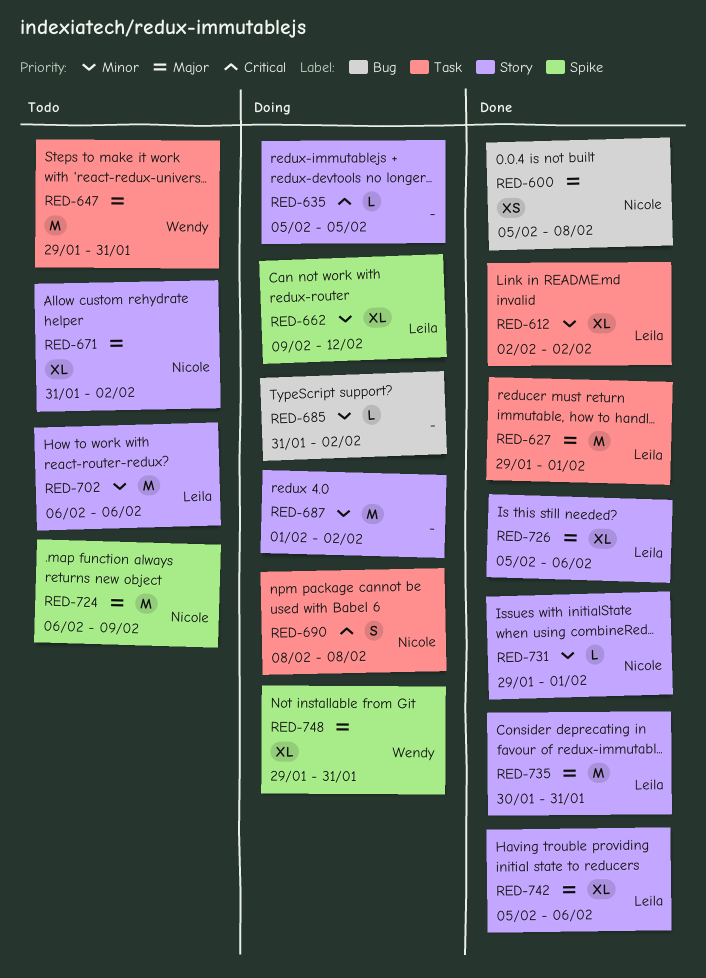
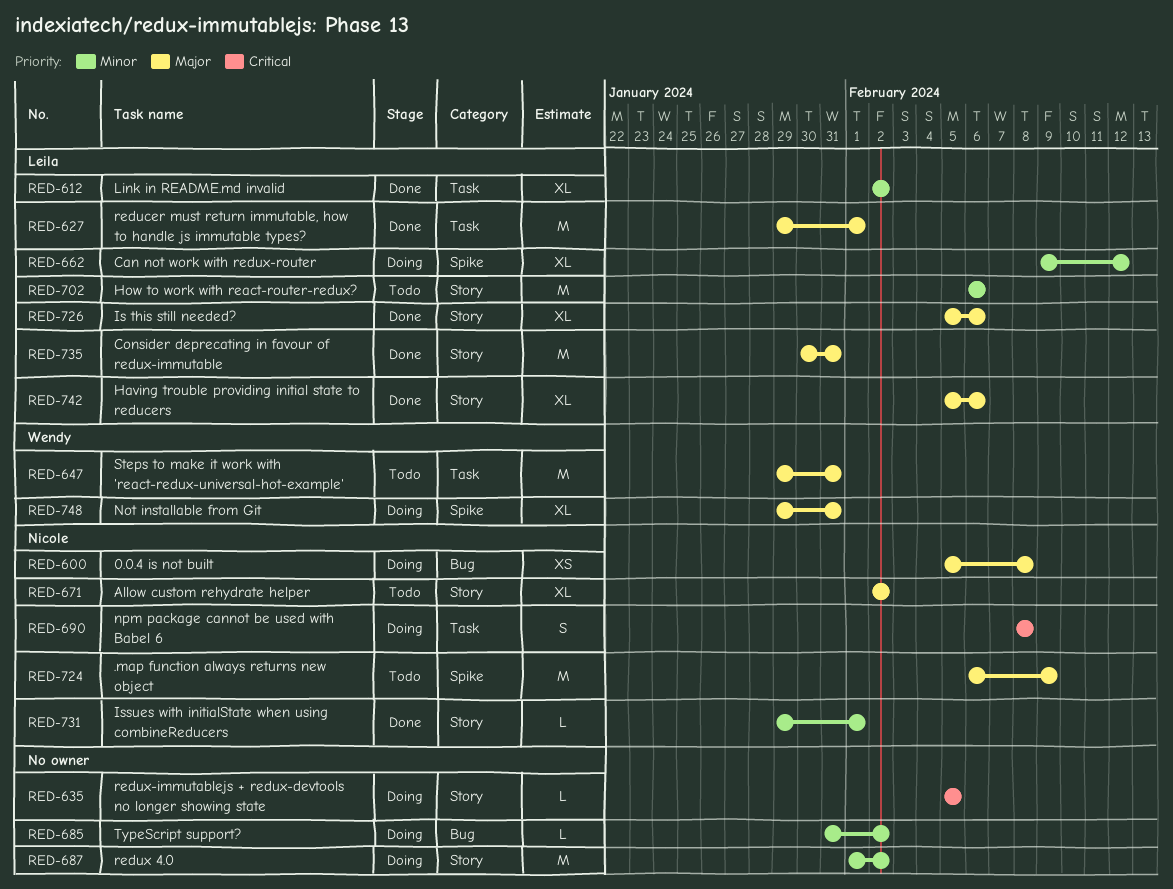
RED-600, status: Done -> Doing
RED-671, start: Jan 31 -> Feb 2

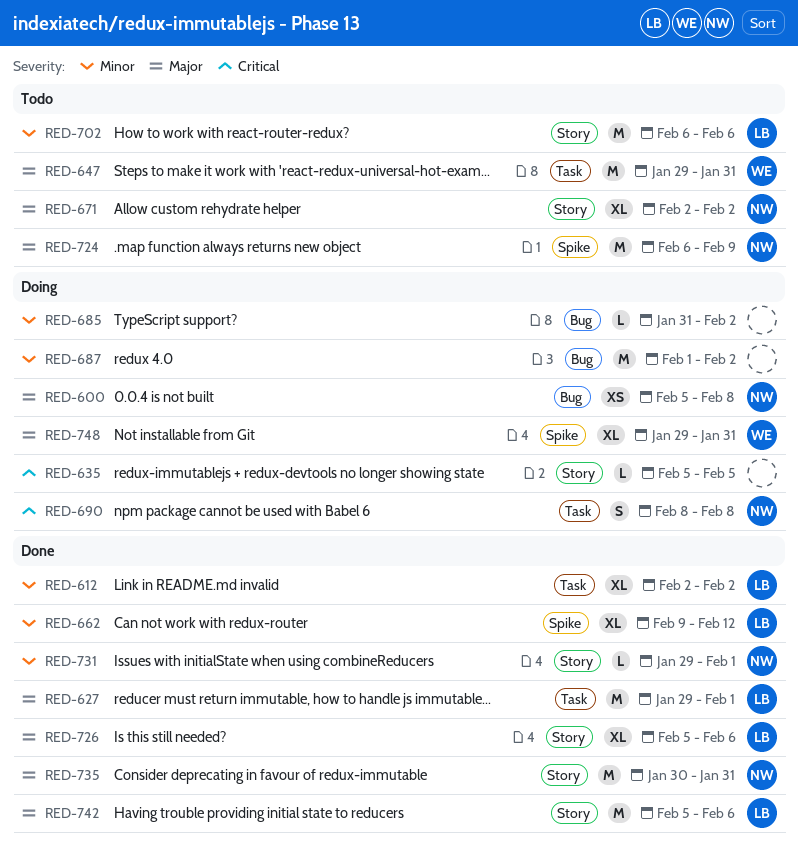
RED-662, status: Doing -> Done
RED-687, label: Story -> Bug
RED-735, owner: Leila -> Nicole
RED-742, estimate: XL -> M

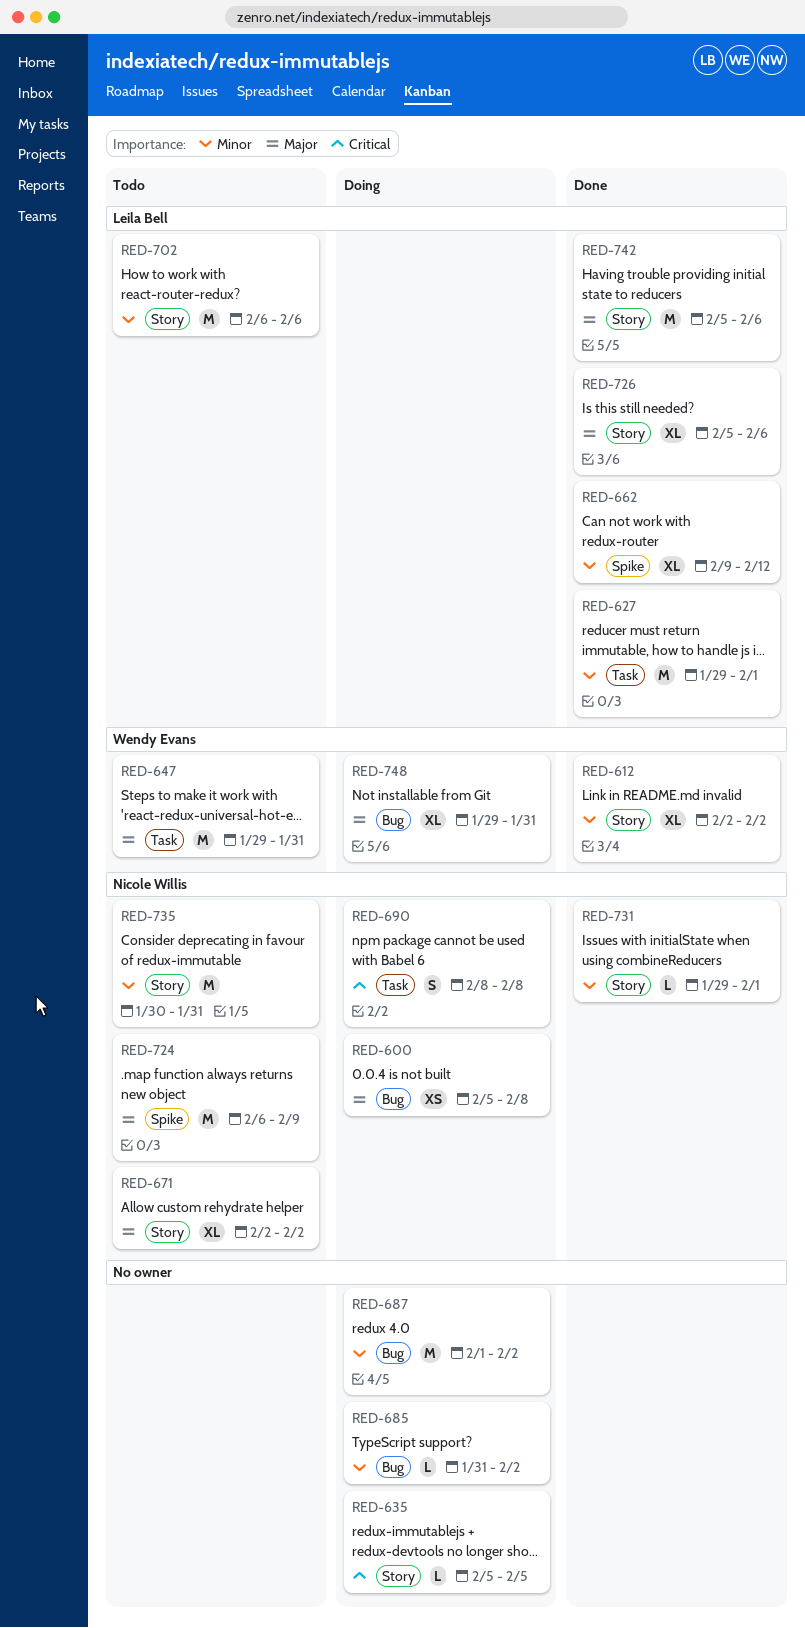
RED-612, owner: Leila Bell -> Wendy Evans
RED-612, label: Task -> Story
RED-627, priority: Major -> Minor
RED-735, status: Done -> Todo
RED-735, priority: Major -> Minor
RED-748, label: Spike -> Bug

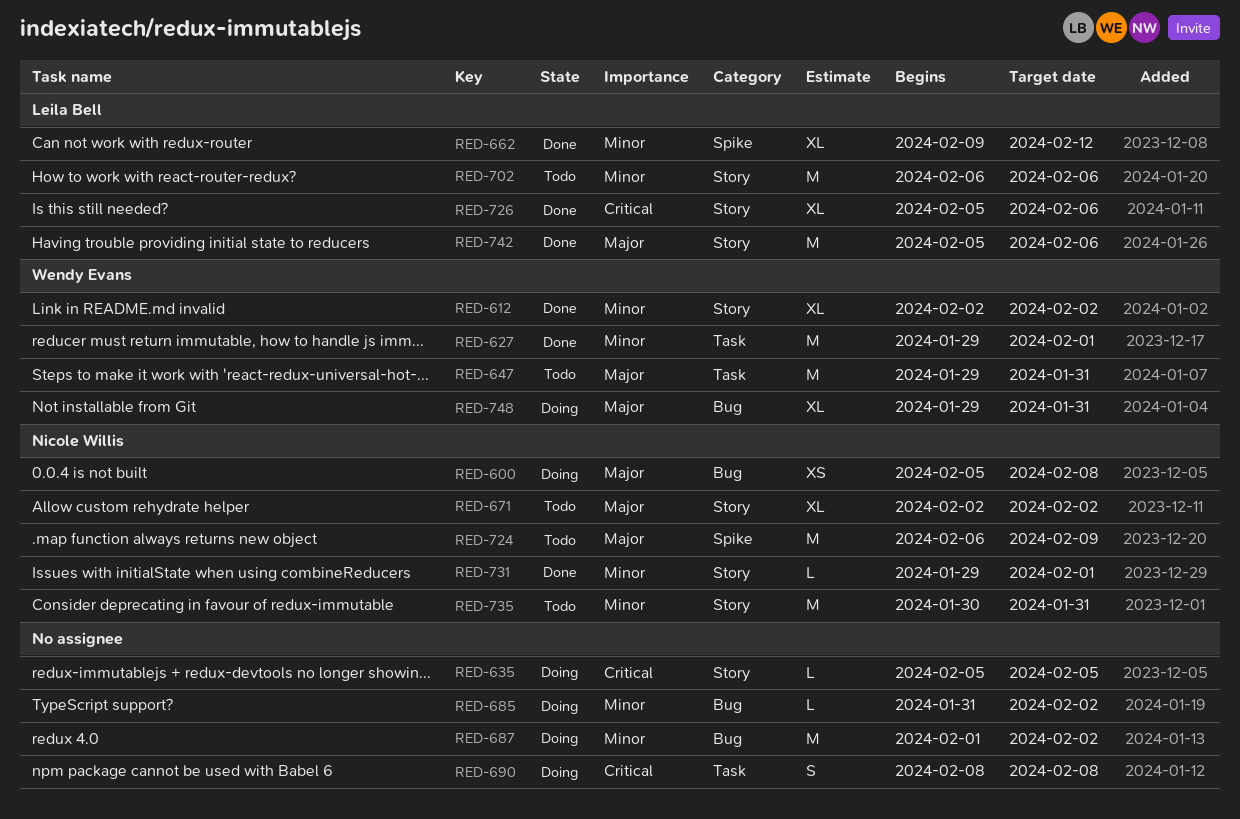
RED-627, owner: Leila Bell -> Wendy Evans
RED-690, owner: Nicole Willis -> none
RED-726, priority: Major -> Critical

